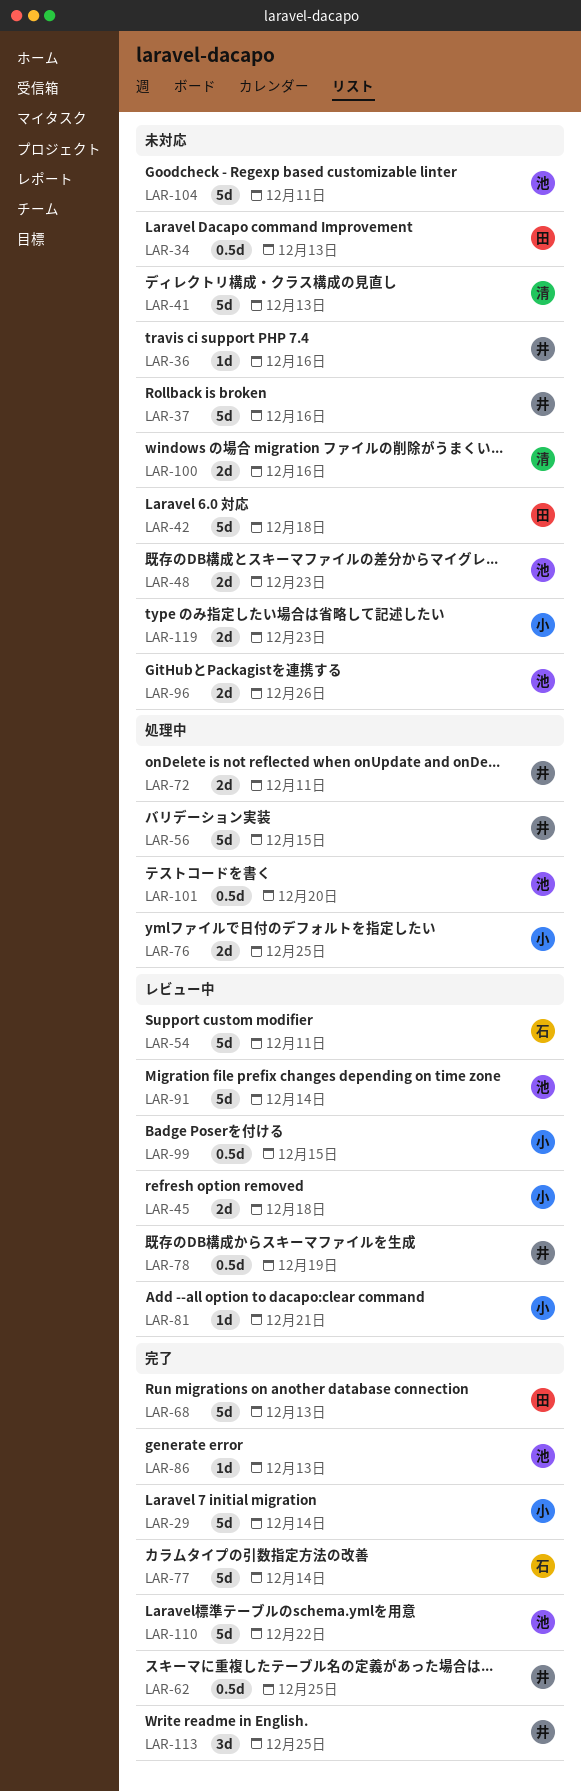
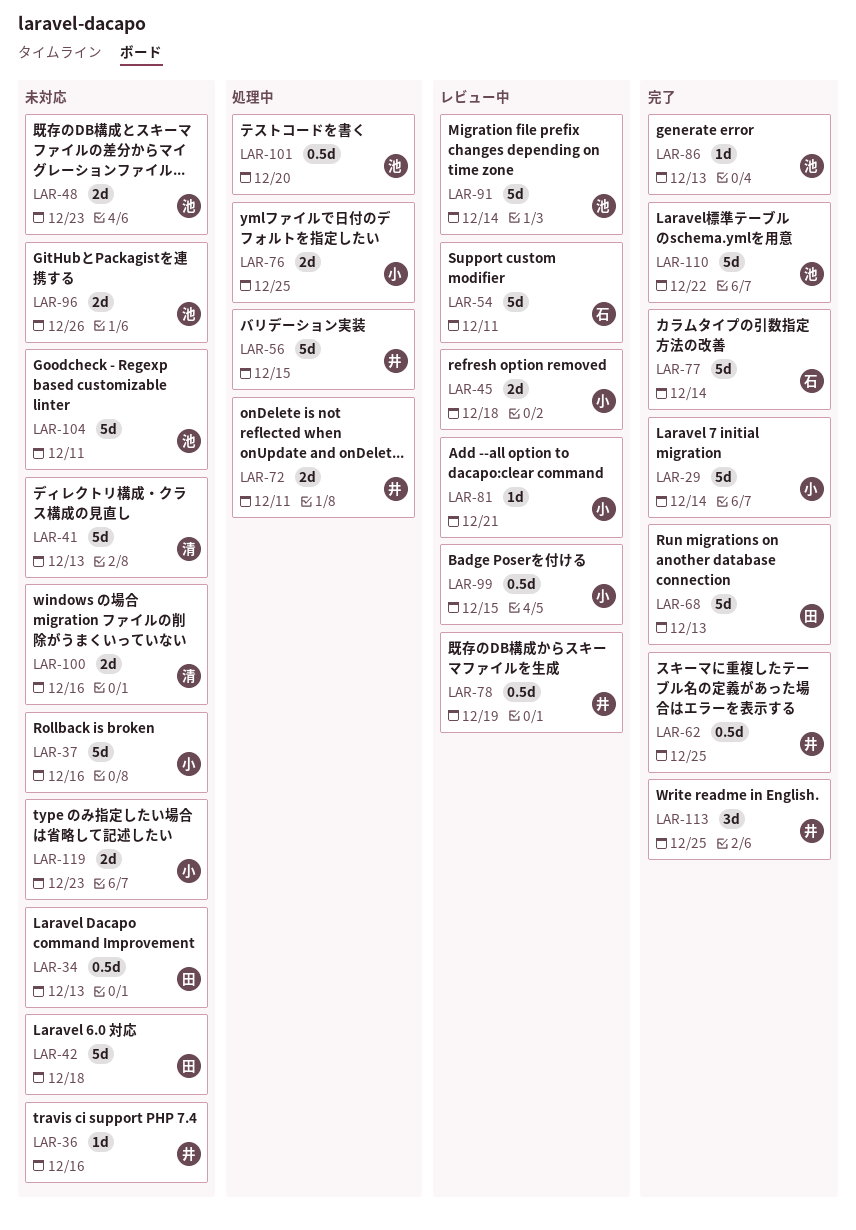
LAR-37, owner: 井 -> 小

